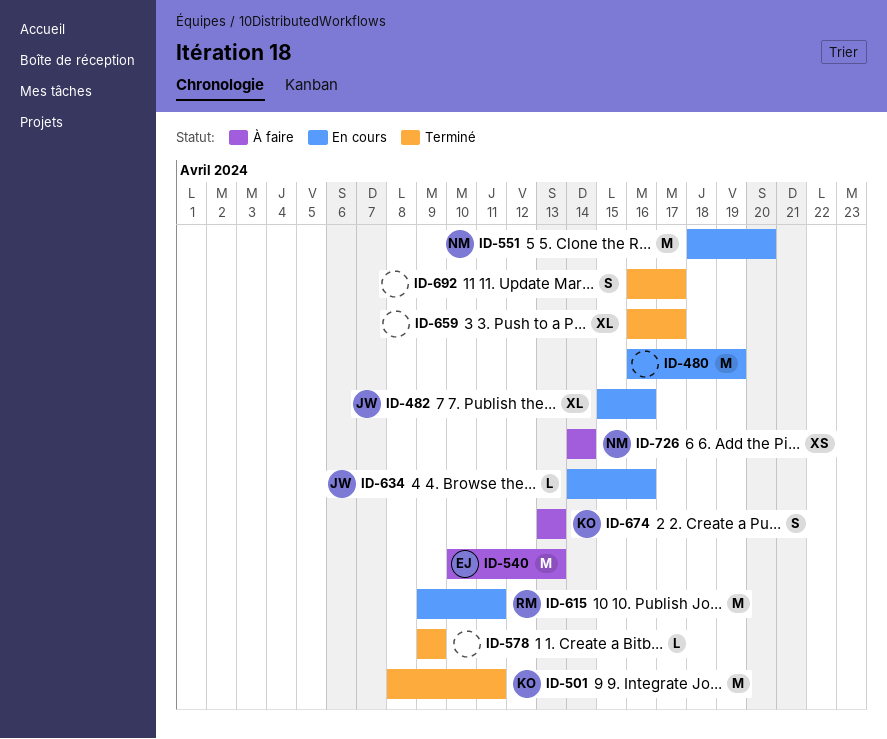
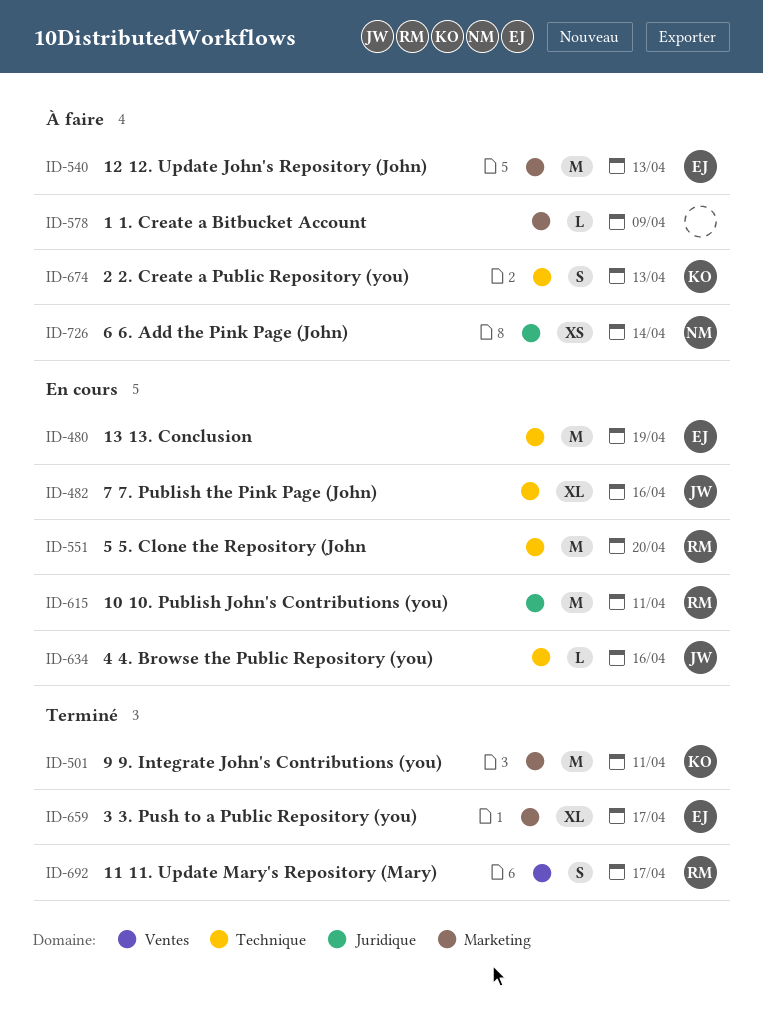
ID-480, owner: none -> EJ
ID-551, owner: NM -> RM
ID-578, status: Terminé -> À faire
ID-659, owner: none -> EJ
ID-692, owner: none -> RM

